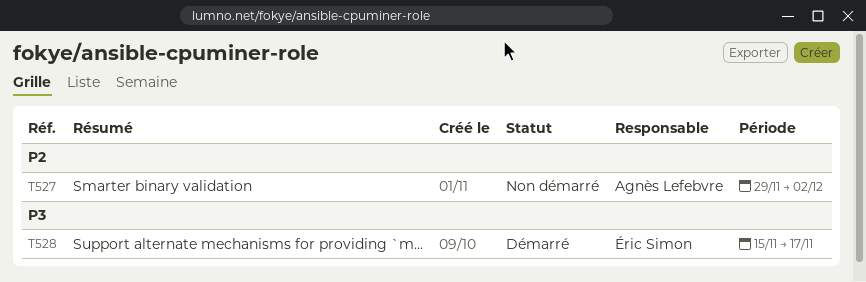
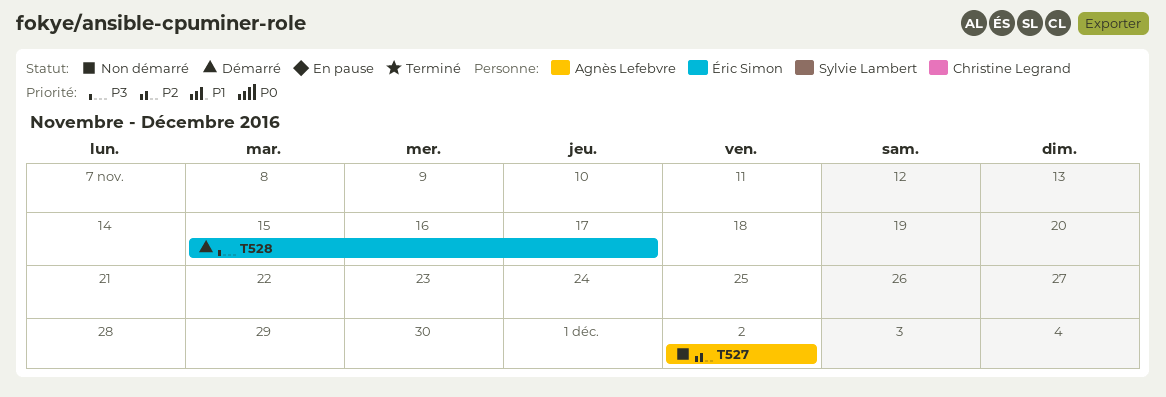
T527, start: Nov 29 -> Dec 2

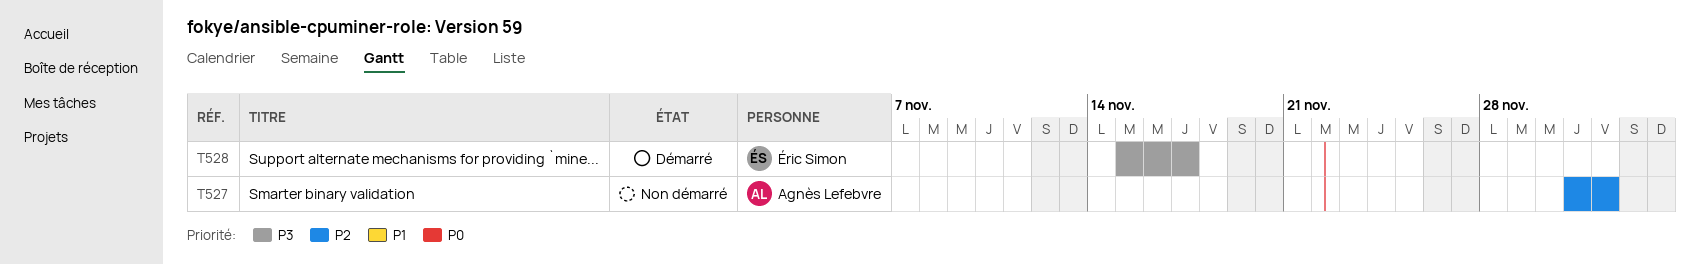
T527, start: Dec 2 -> Dec 1

